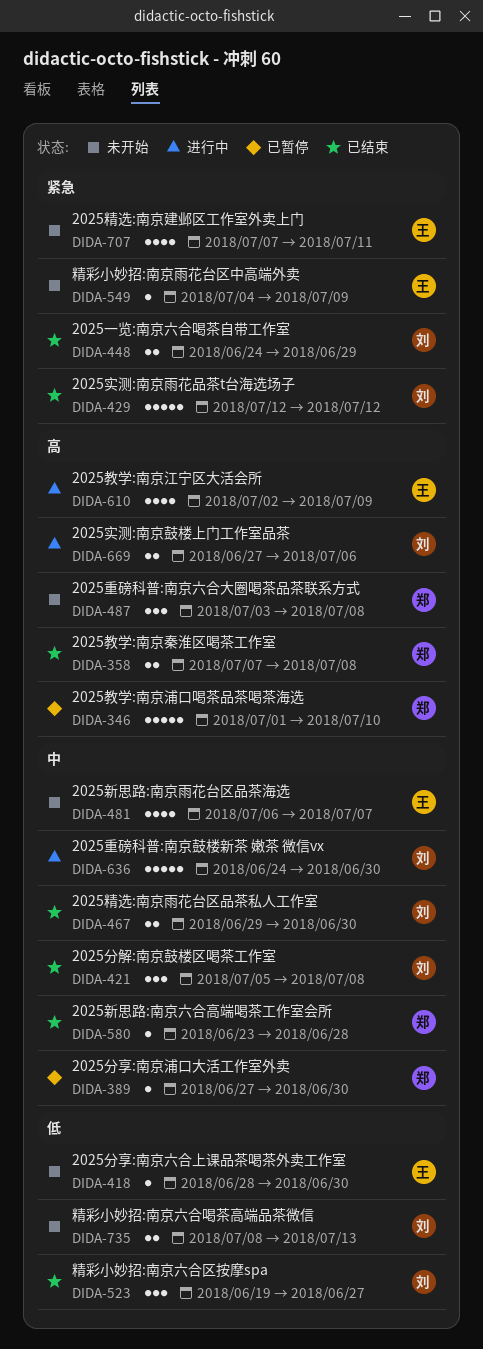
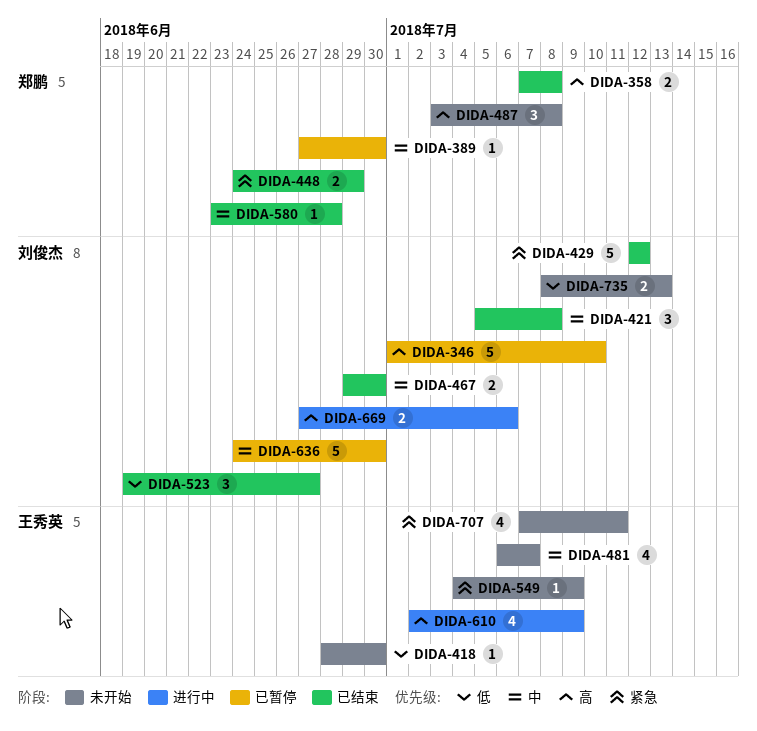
DIDA-346, owner: 郑鹏 -> 刘俊杰
DIDA-448, owner: 刘俊杰 -> 郑鹏
DIDA-636, status: 进行中 -> 已暂停

